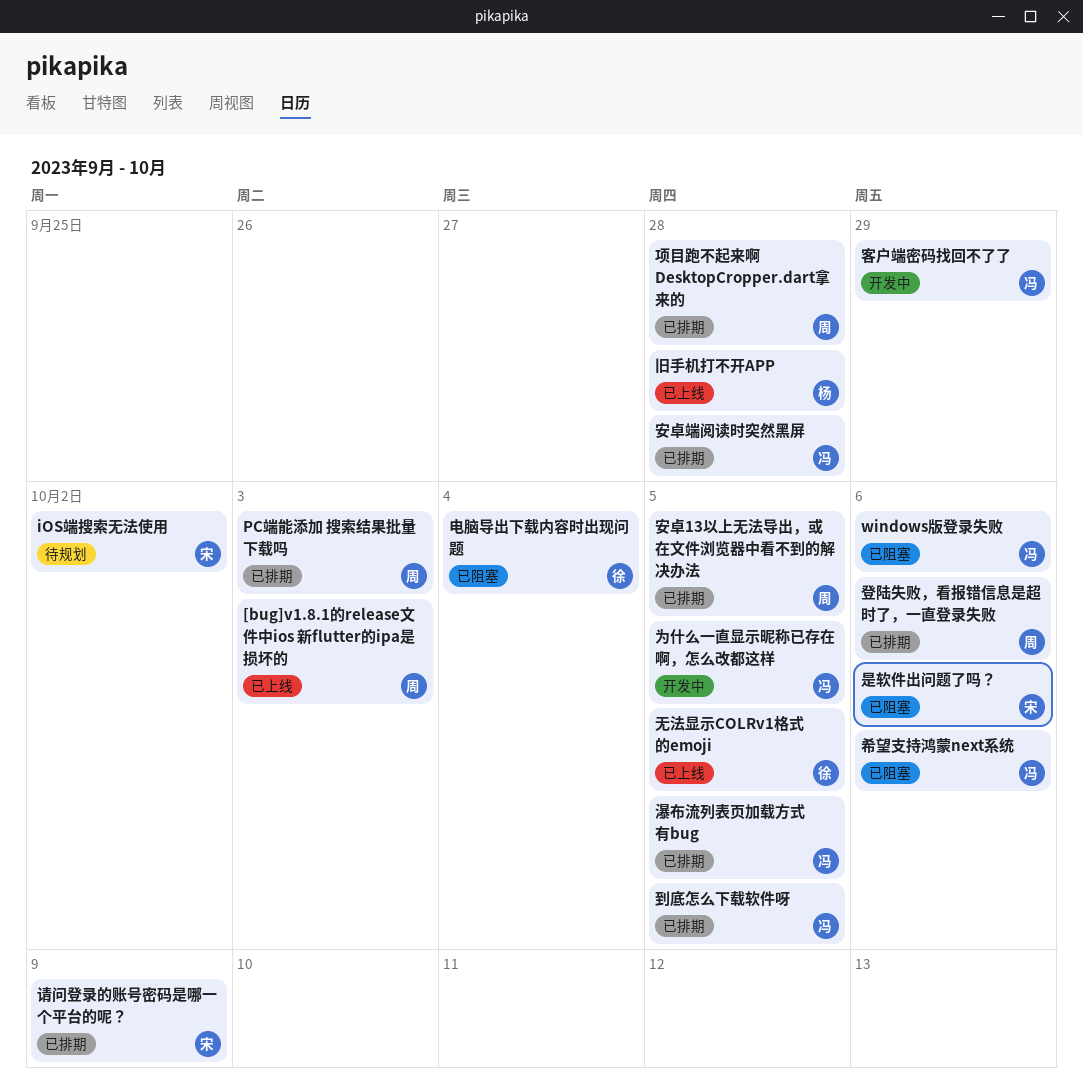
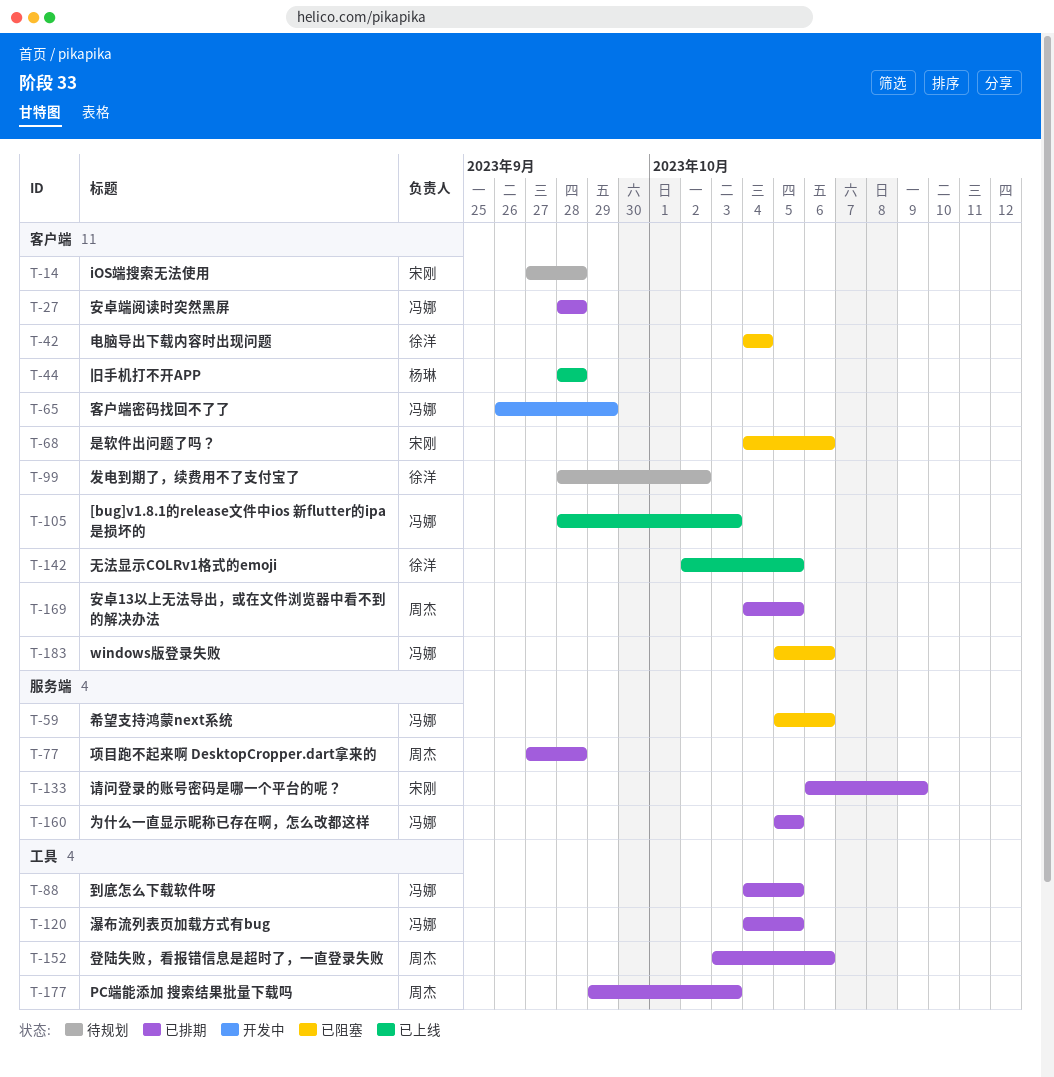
[bug]v1.8.1的release文件中ios 新flutter的ipa是损坏的, owner: 周杰 -> 冯娜
iOS端搜索无法使用, due: Oct 2 -> Sep 28
为什么一直显示昵称已存在啊，怎么改都这样, status: 开发中 -> 已排期
发电到期了，续费用不了支付宝了: none -> present

